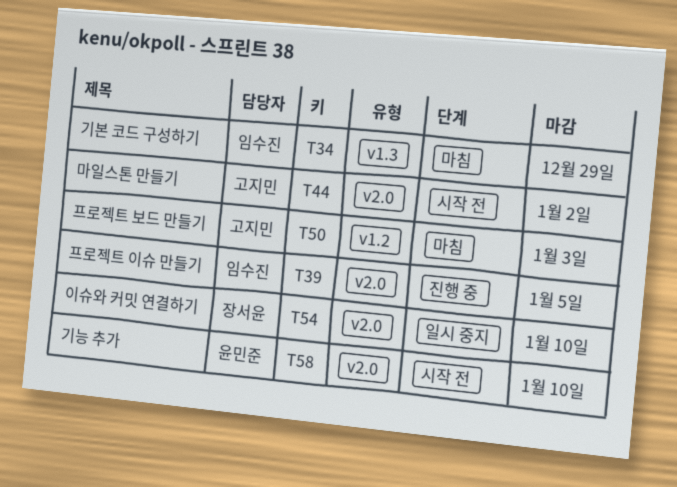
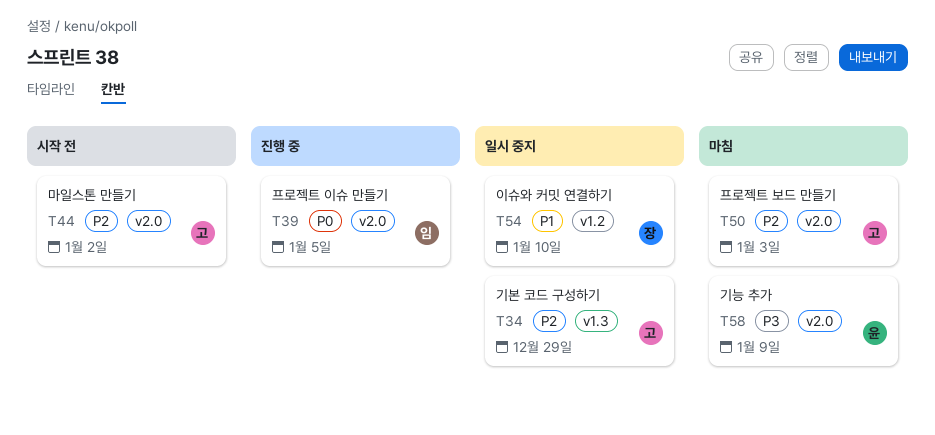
T34, status: 마침 -> 일시 중지
T34, owner: 임수진 -> 고지민
T50, label: v1.2 -> v2.0
T54, label: v2.0 -> v1.2
T58, status: 시작 전 -> 마침
T58, due: Jan 10 -> Jan 9

